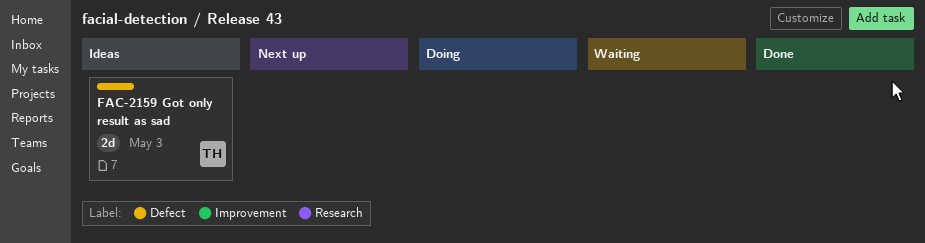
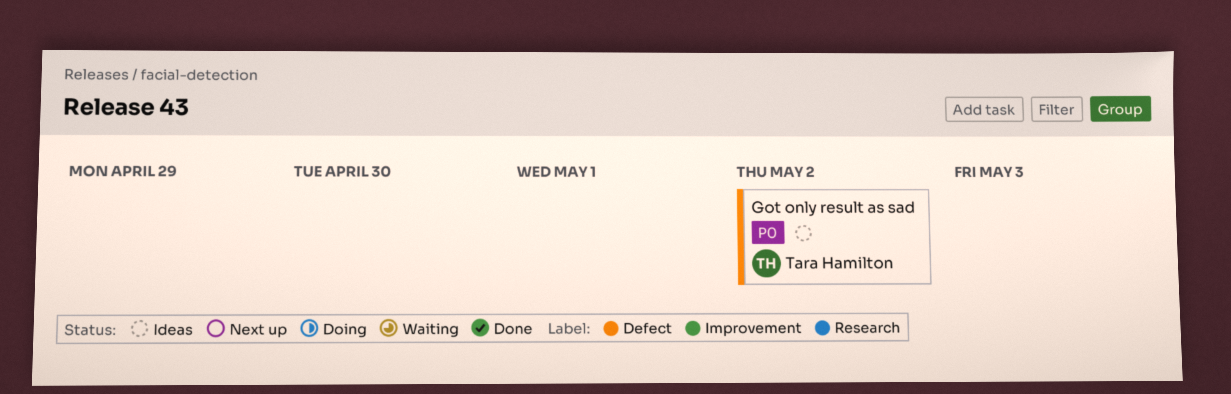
Got only result as sad, due: May 3 -> May 2

